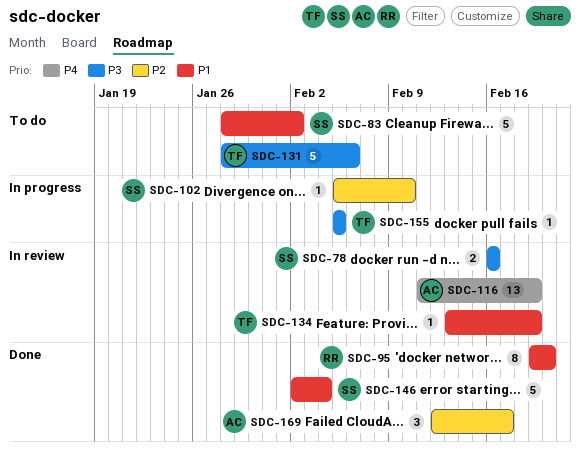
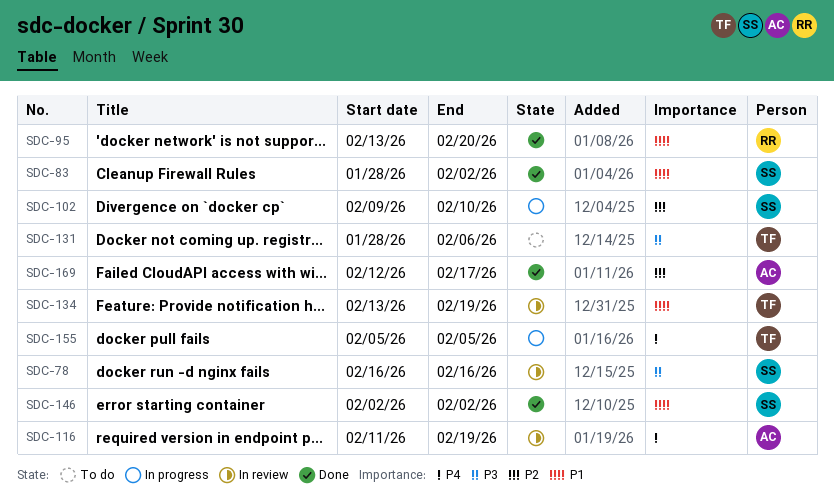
SDC-83, status: To do -> Done
SDC-95, start: Feb 19 -> Feb 13
SDC-102, start: Feb 5 -> Feb 9
SDC-146, due: Feb 4 -> Feb 2
SDC-155, priority: P3 -> P4

